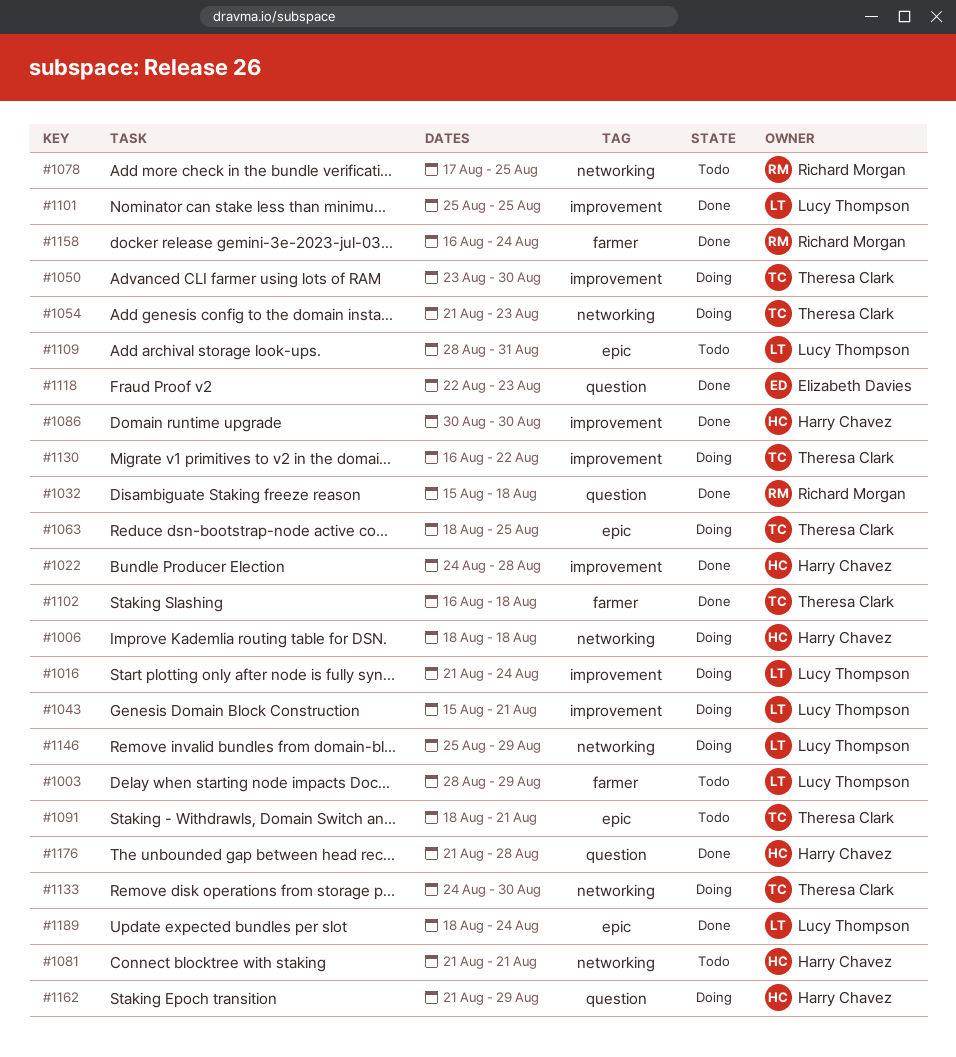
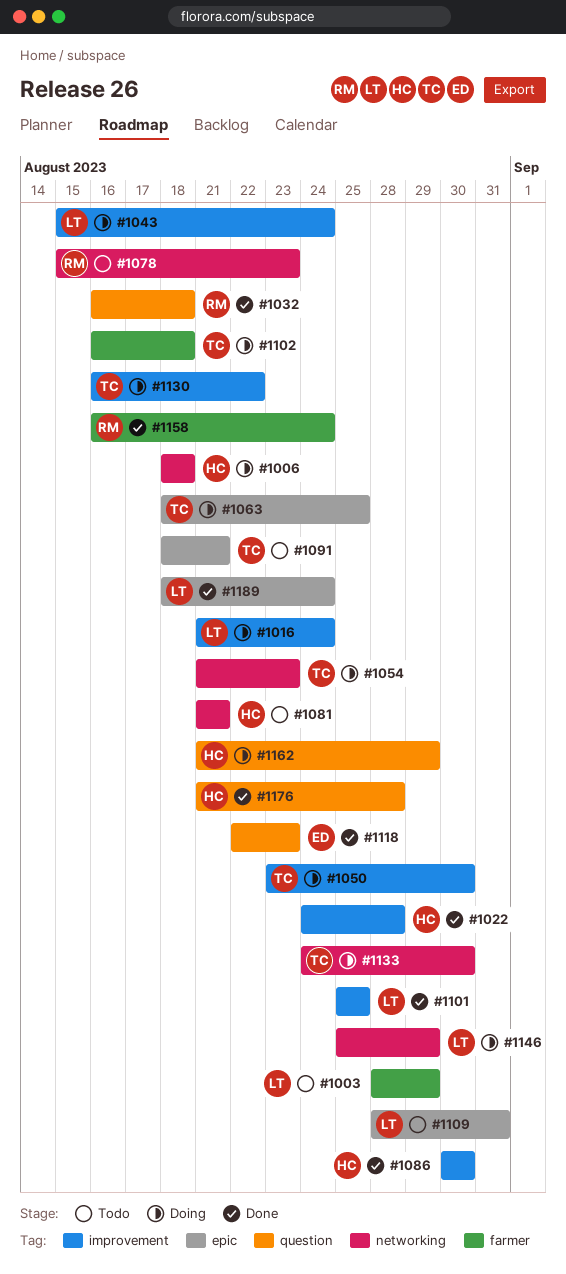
#1032, start: Aug 15 -> Aug 16
#1043, due: Aug 21 -> Aug 24
#1078, start: Aug 17 -> Aug 15
#1078, due: Aug 25 -> Aug 23
#1102, status: Done -> Doing

